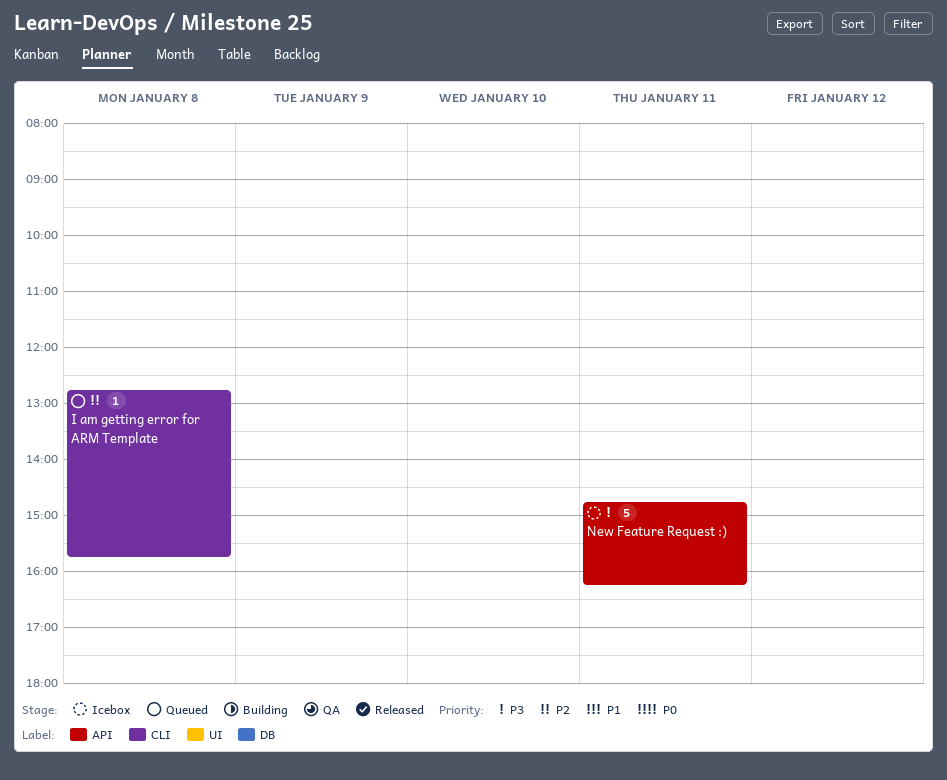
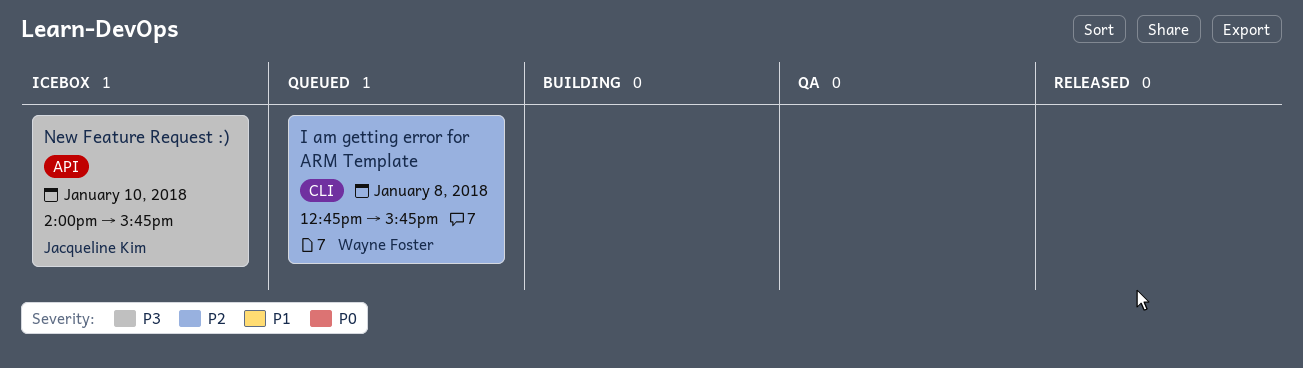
New Feature Request :), day: Jan 11 -> Jan 10
New Feature Request :), begins: 14:45 -> 14:00
New Feature Request :), ends: 16:15 -> 15:45

